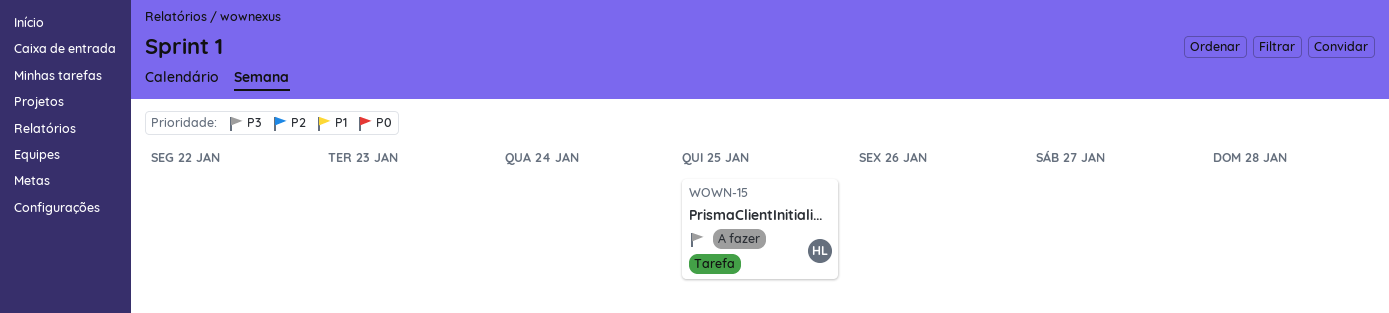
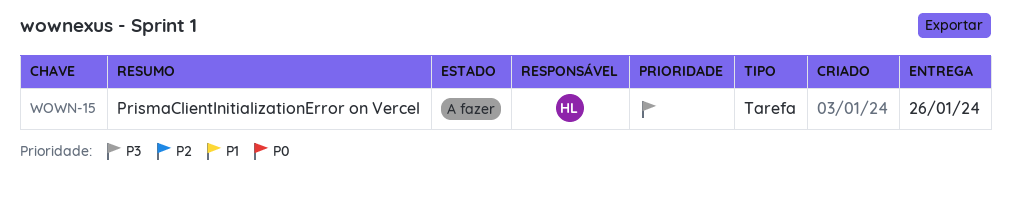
WOWN-15, due: Jan 25 -> Jan 26

